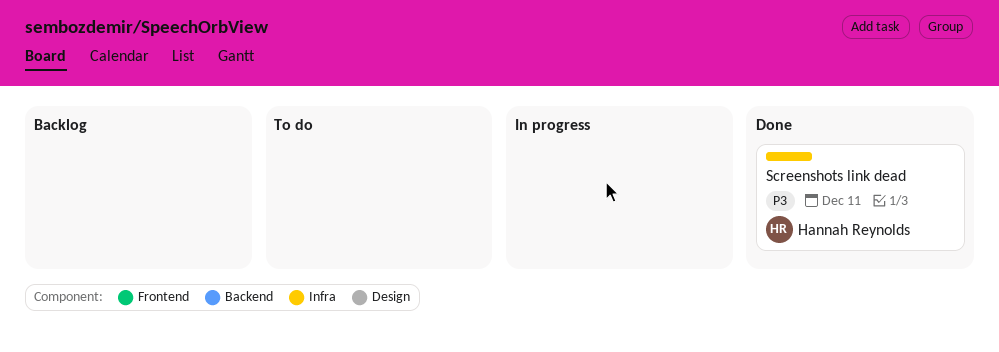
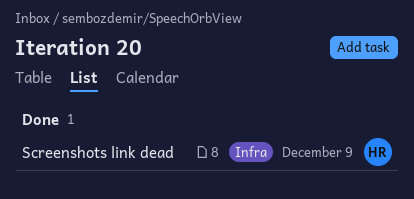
Screenshots link dead, due: Dec 11 -> Dec 9

